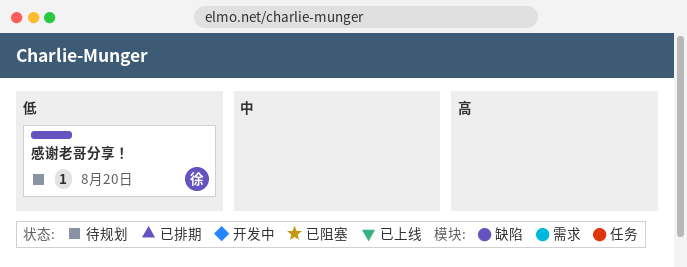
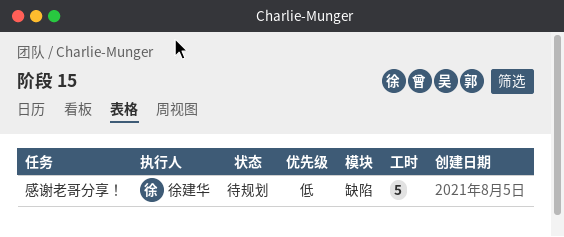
感谢老哥分享！, estimate: 1 -> 5

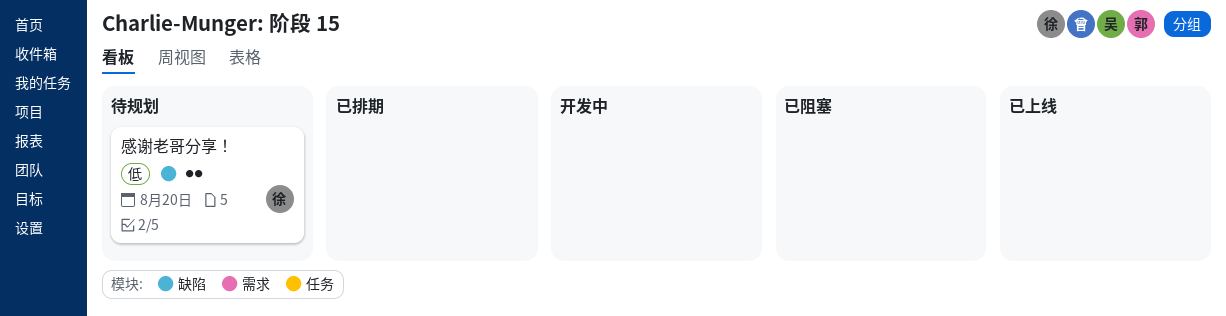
感谢老哥分享！, estimate: 5 -> 2

